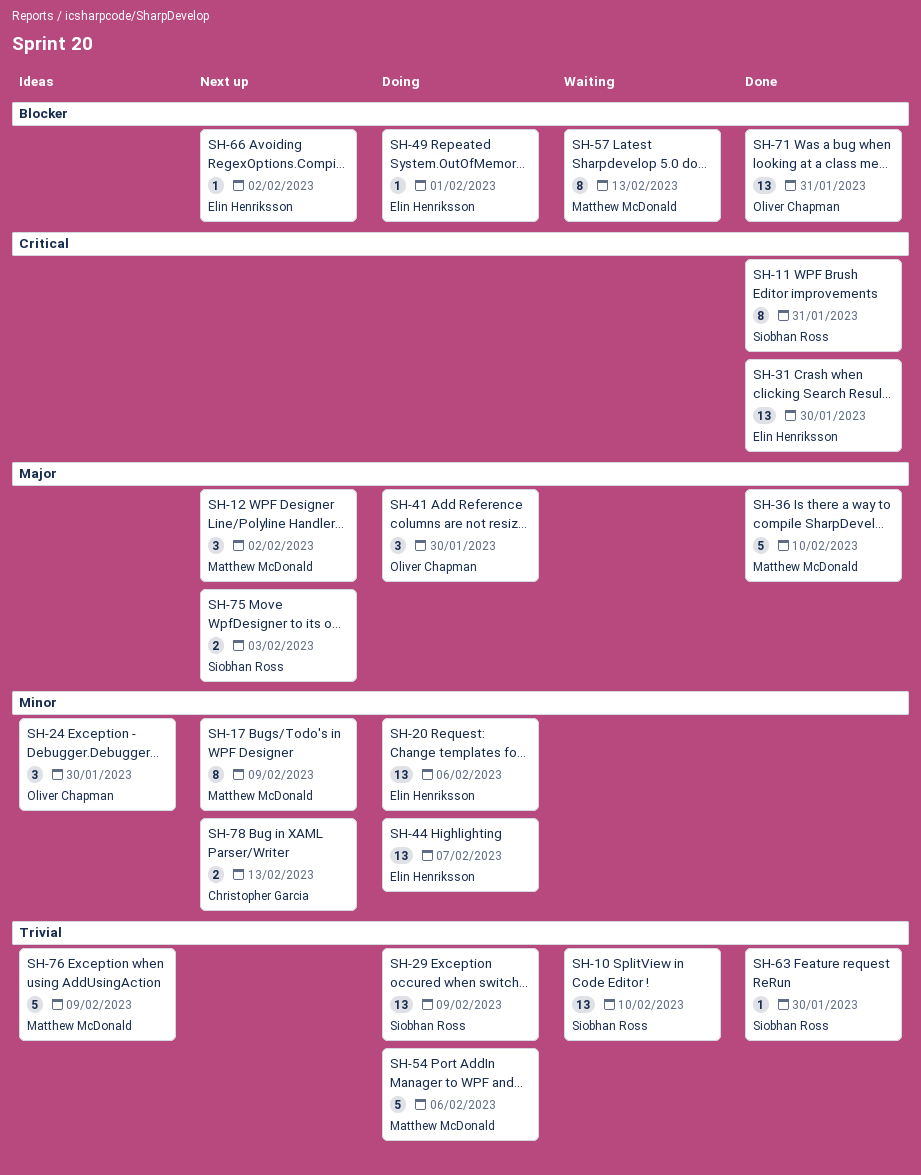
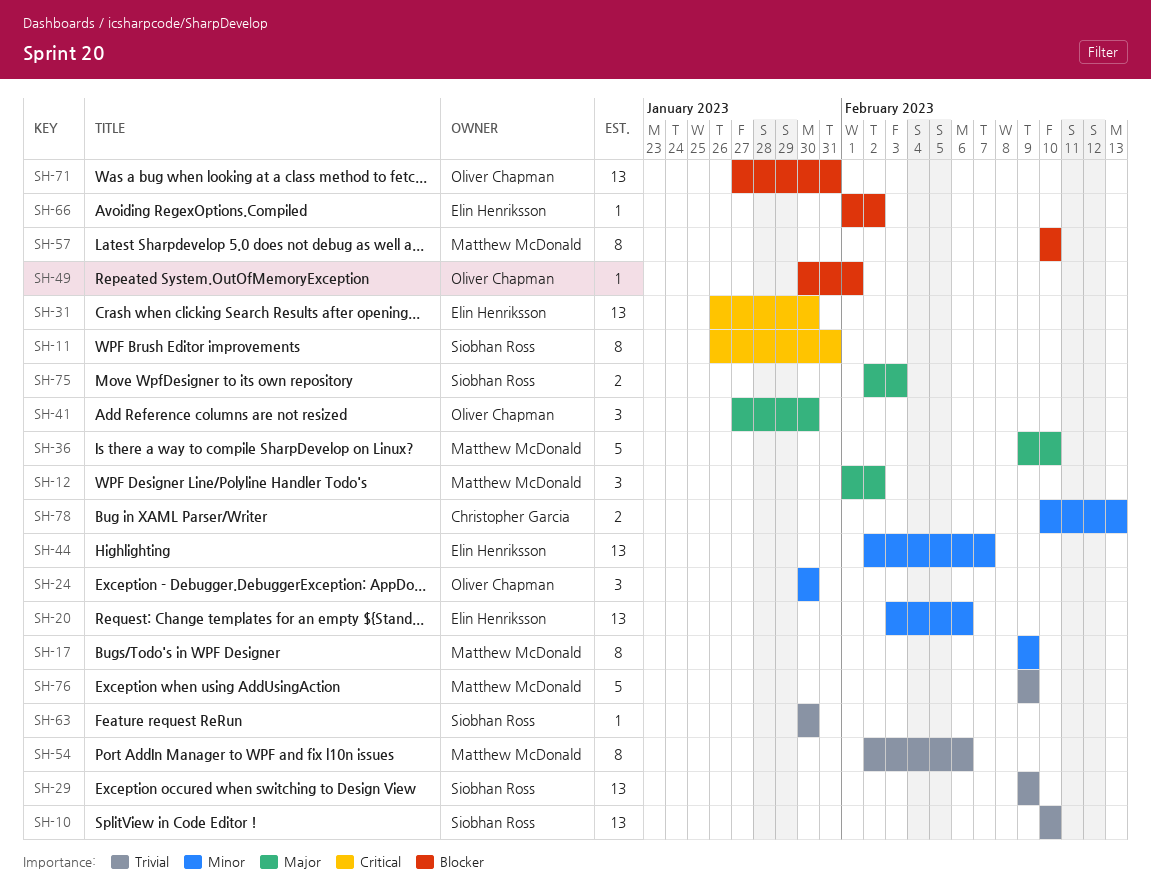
SH-49, owner: Elin Henriksson -> Oliver Chapman
SH-54, estimate: 5 -> 8
SH-57, due: Feb 13 -> Feb 10

